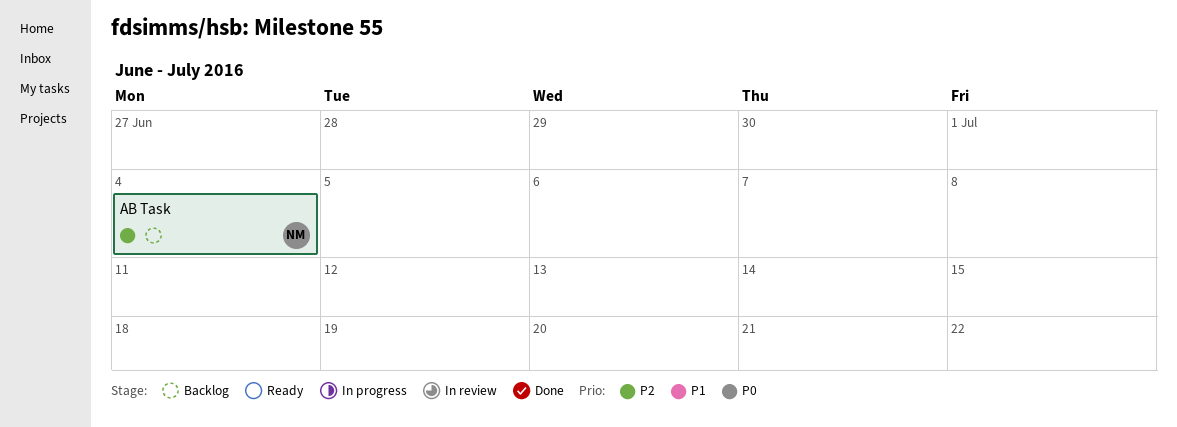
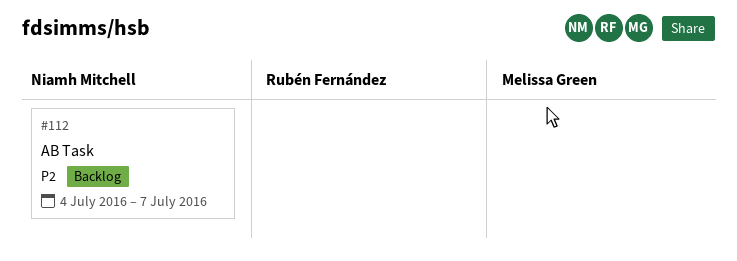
AB Task, due: Jul 4 -> Jul 7

